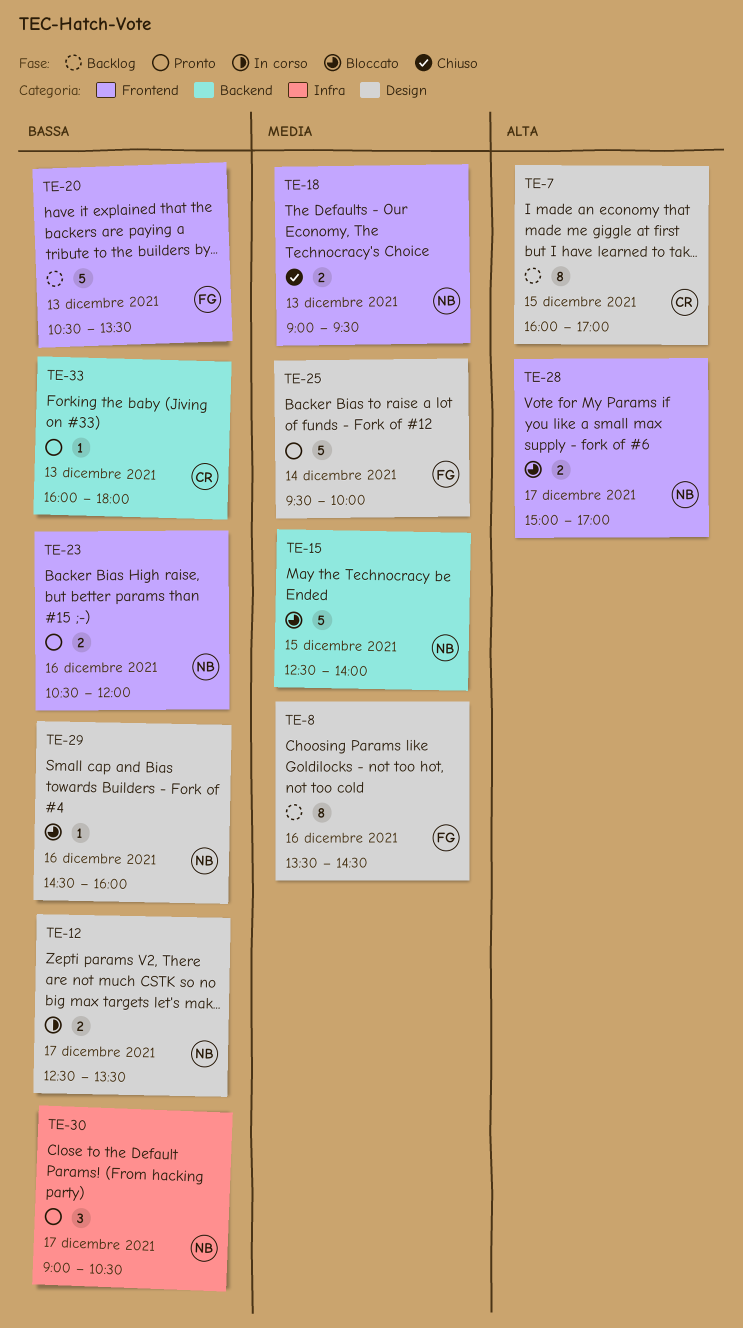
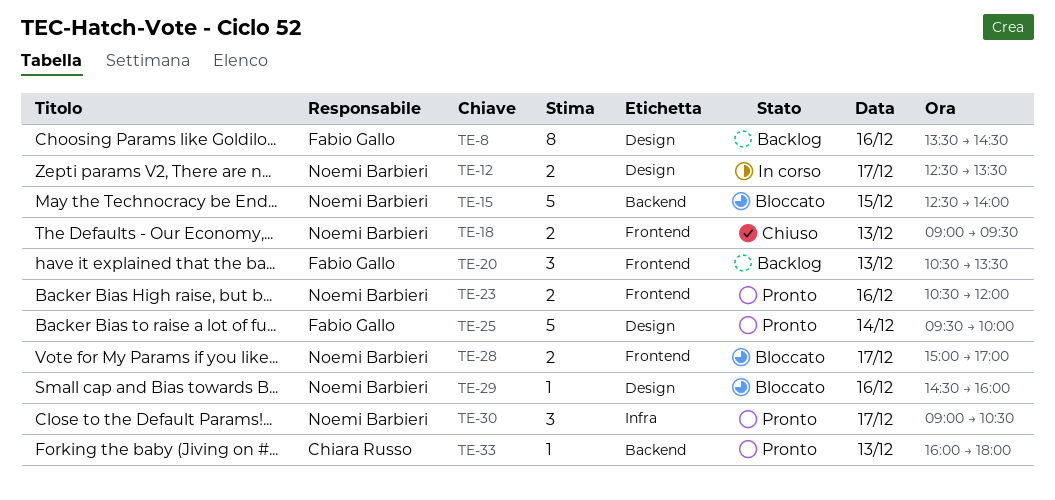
TE-7: present -> none
TE-20, estimate: 5 -> 3

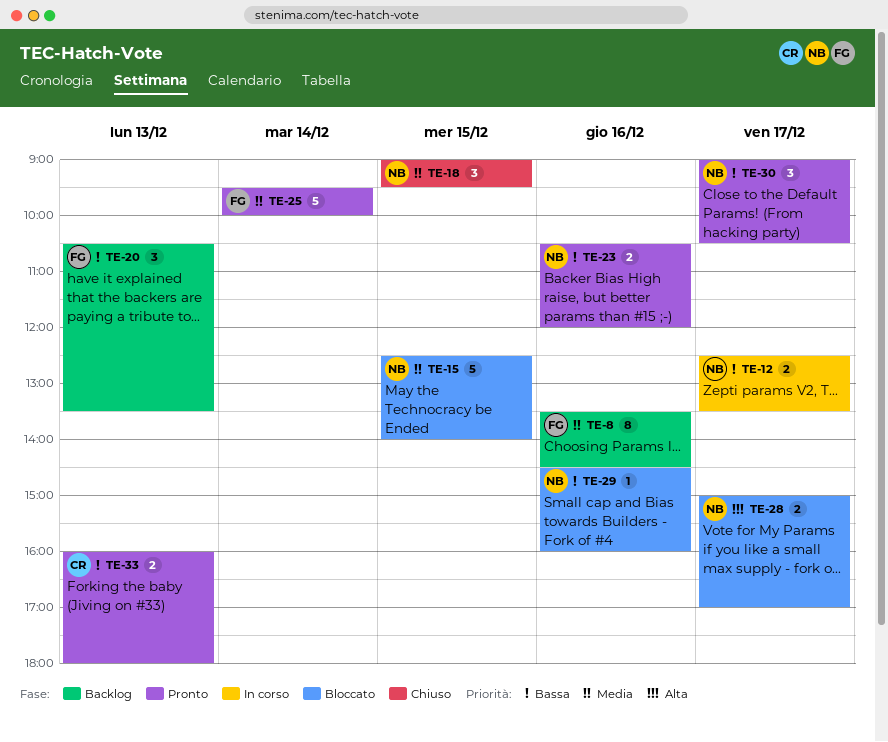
TE-18, estimate: 2 -> 3
TE-18, day: Dec 13 -> Dec 15
TE-33, estimate: 1 -> 2

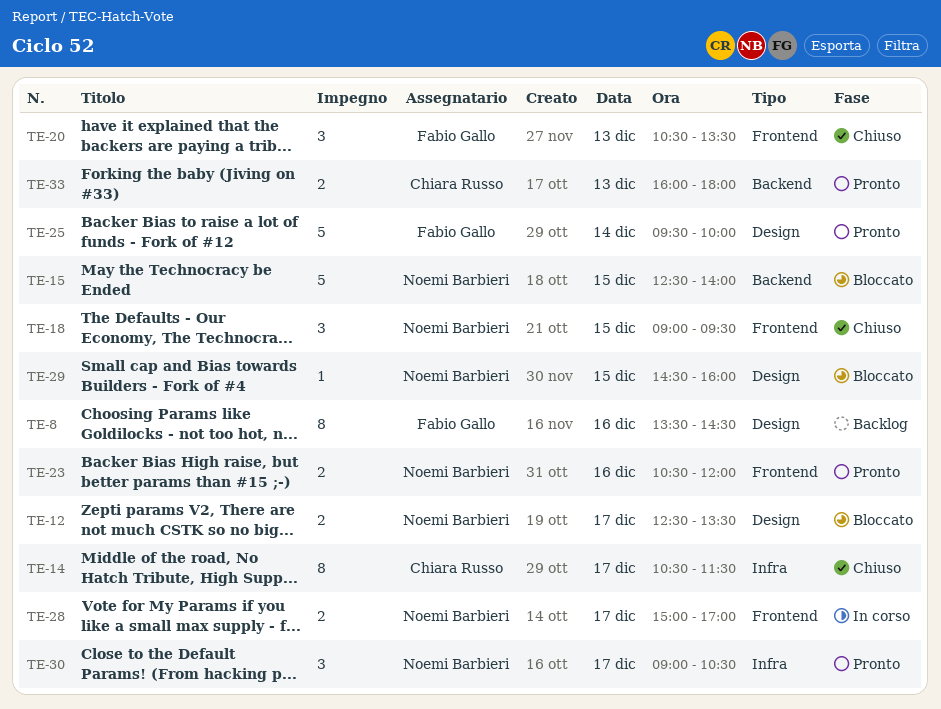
TE-12, status: In corso -> Bloccato
TE-14: none -> present
TE-20, status: Backlog -> Chiuso
TE-28, status: Bloccato -> In corso
TE-29, day: Dec 16 -> Dec 15

